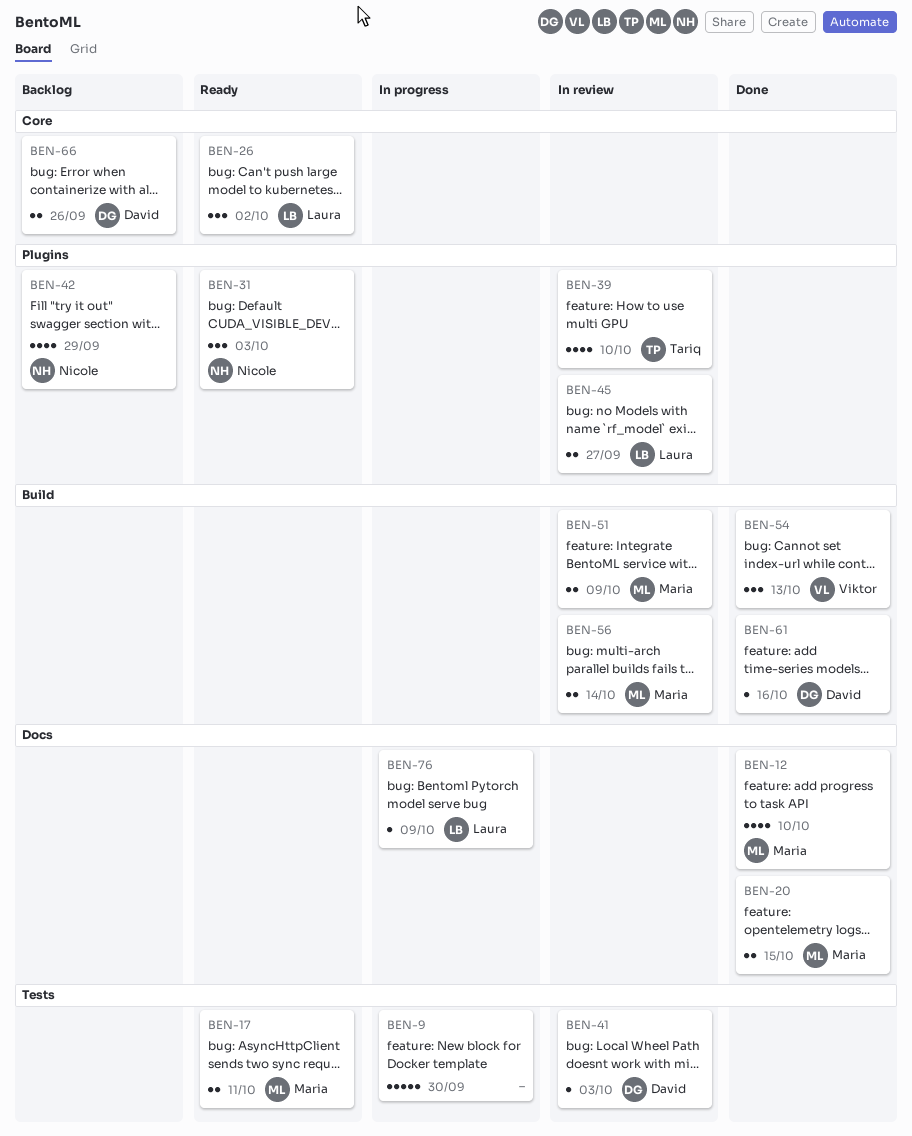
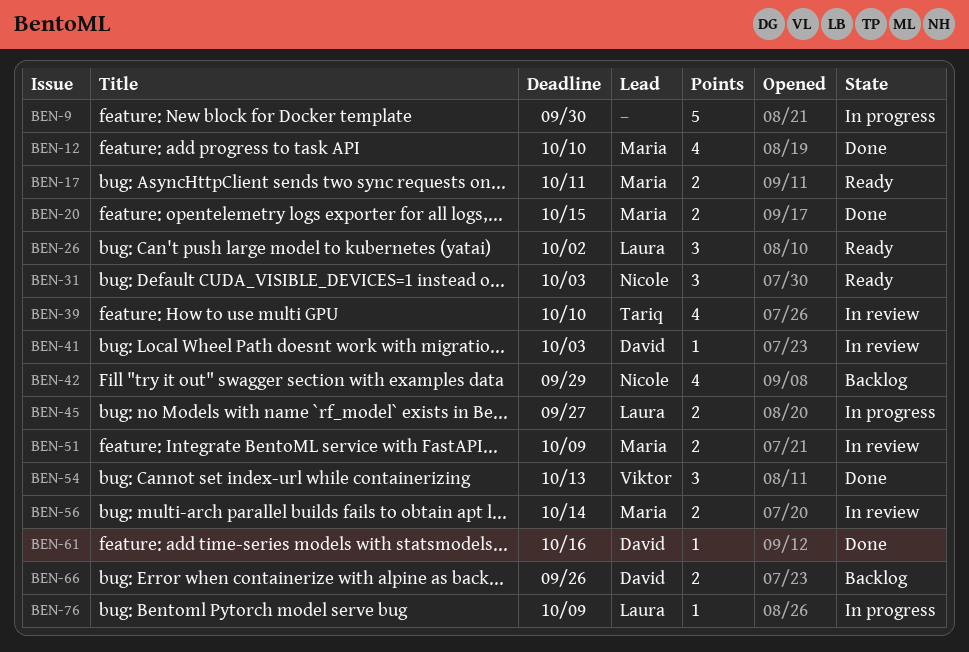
BEN-45, status: In review -> In progress

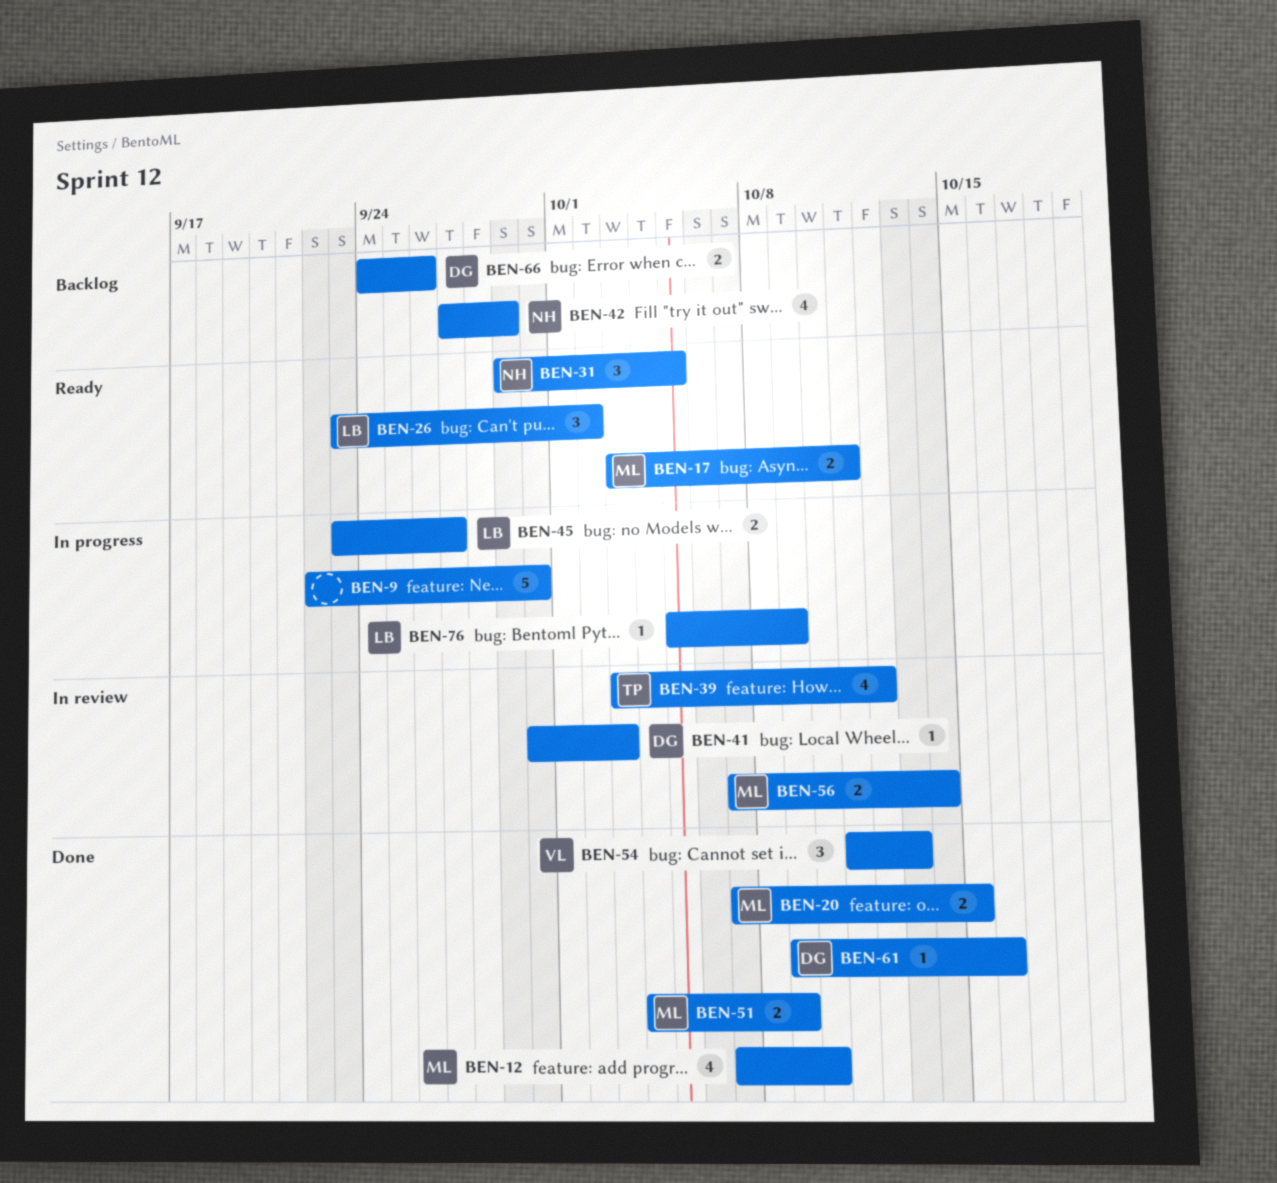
BEN-31, due: Oct 3 -> Oct 5
BEN-39, due: Oct 10 -> Oct 12
BEN-51, status: In review -> Done

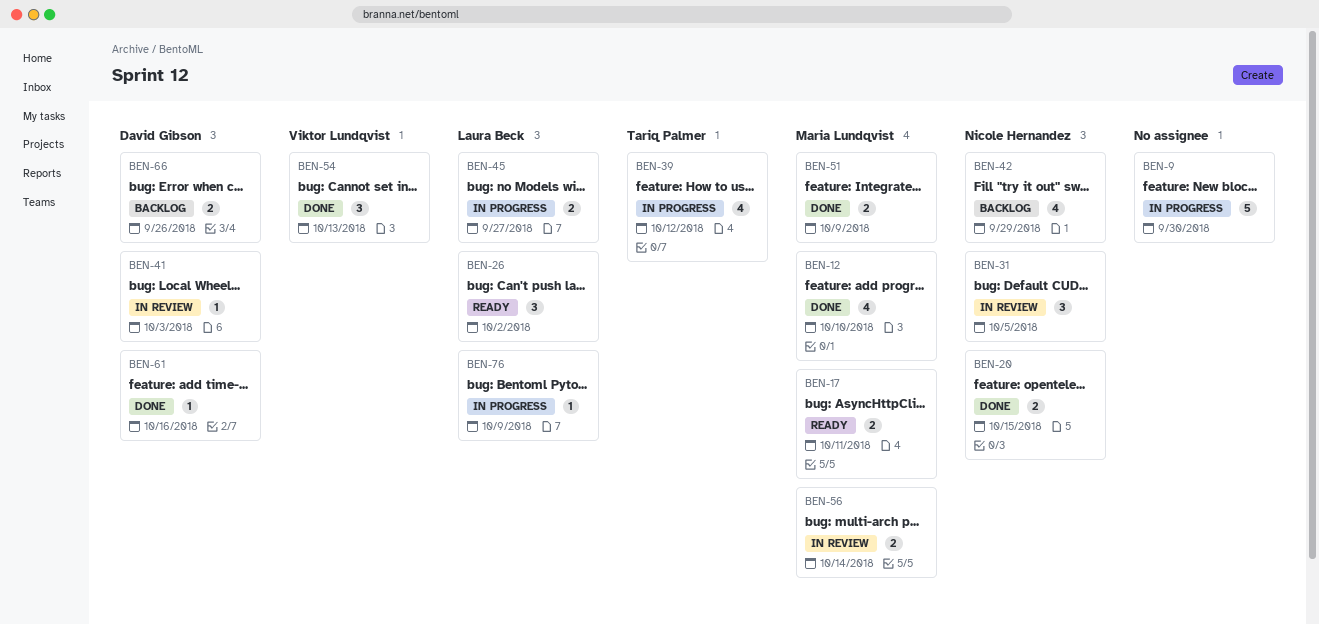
BEN-20, owner: Maria Lundqvist -> Nicole Hernandez
BEN-31, status: Ready -> In review
BEN-39, status: In review -> In progress

